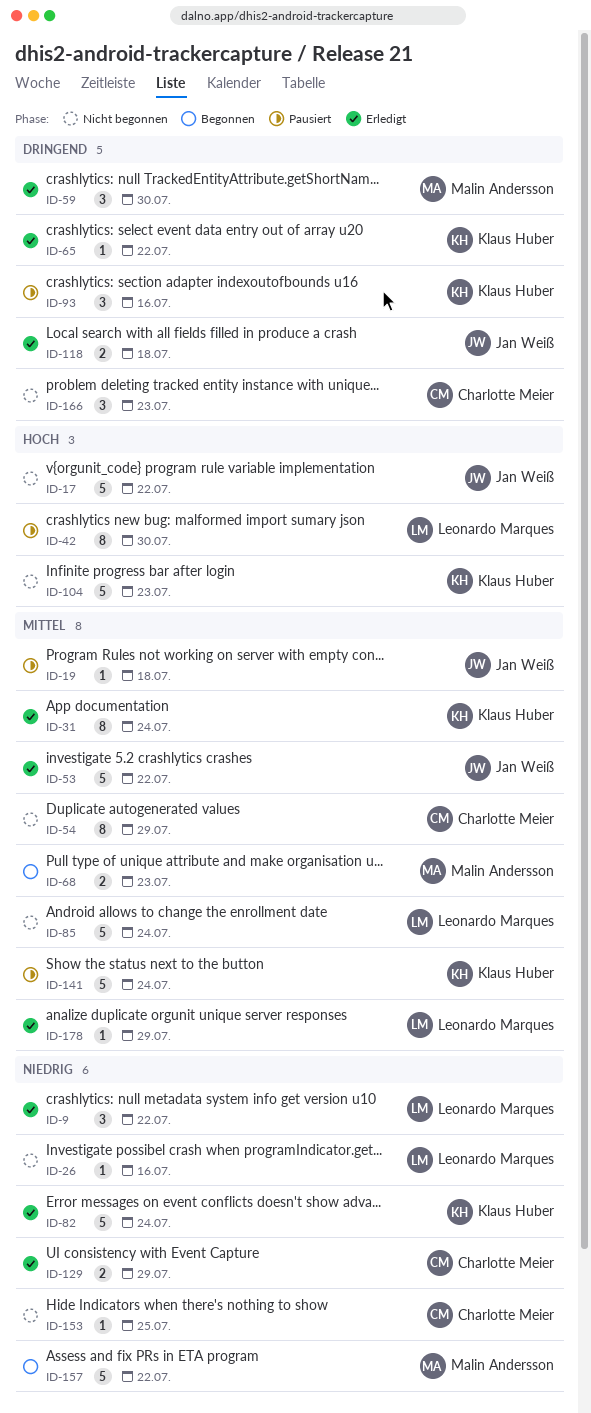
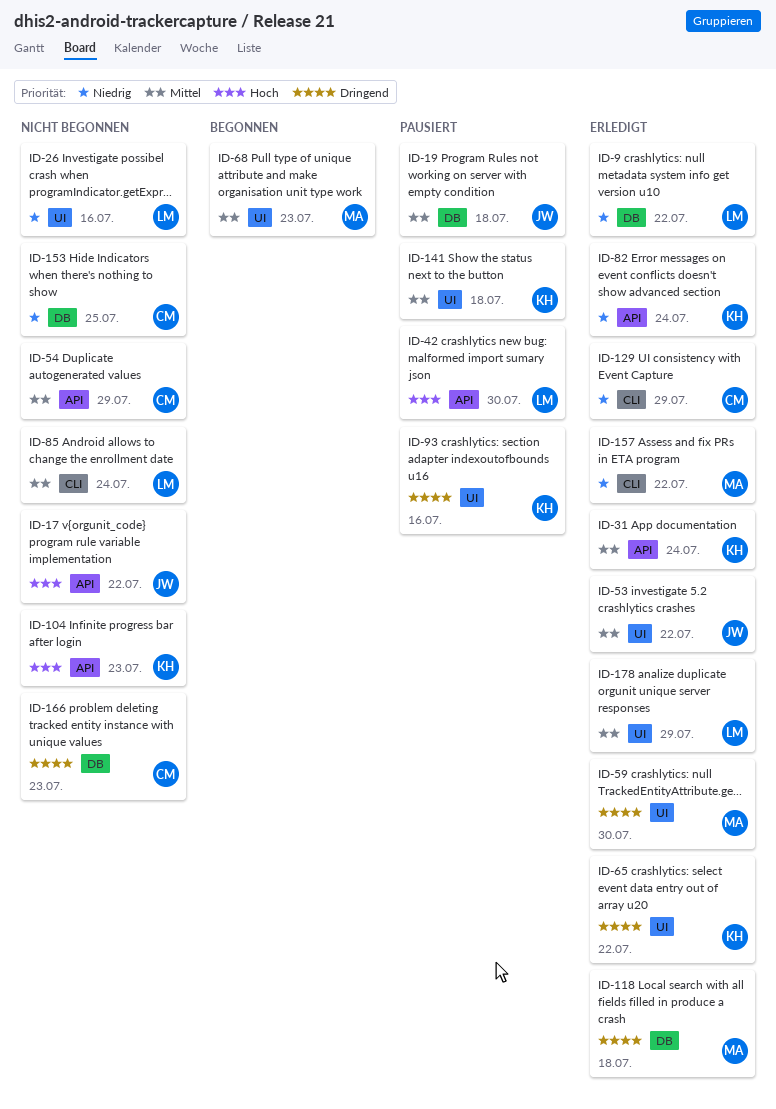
ID-118, owner: Jan Weiß -> Malin Andersson
ID-141, due: Jul 24 -> Jul 18
ID-157, status: Begonnen -> Erledigt

